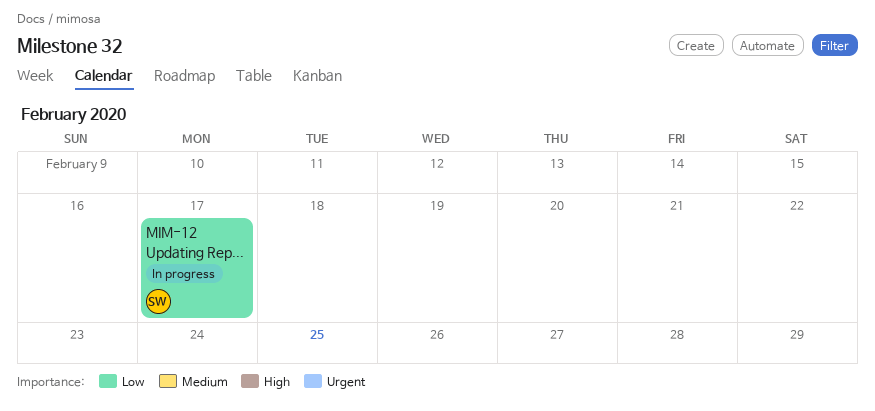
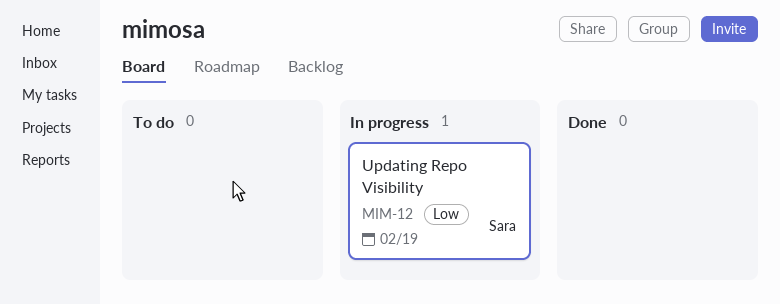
MIM-12, due: Feb 17 -> Feb 19

